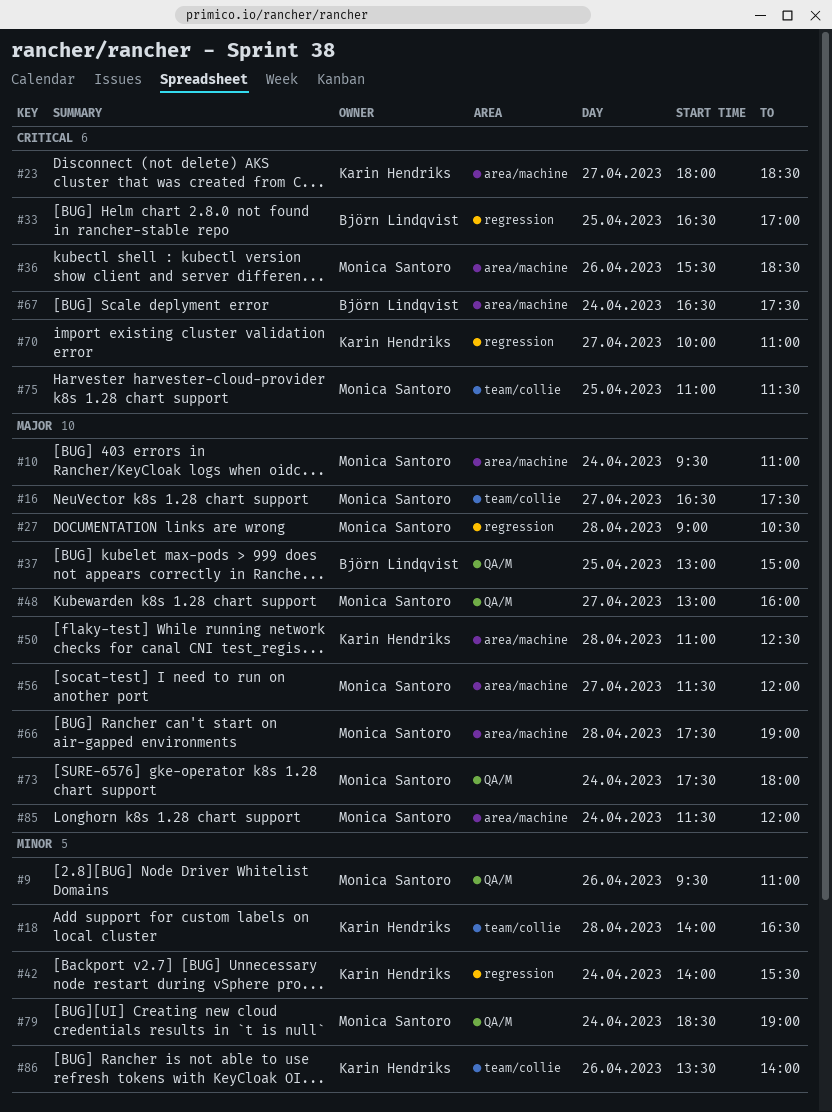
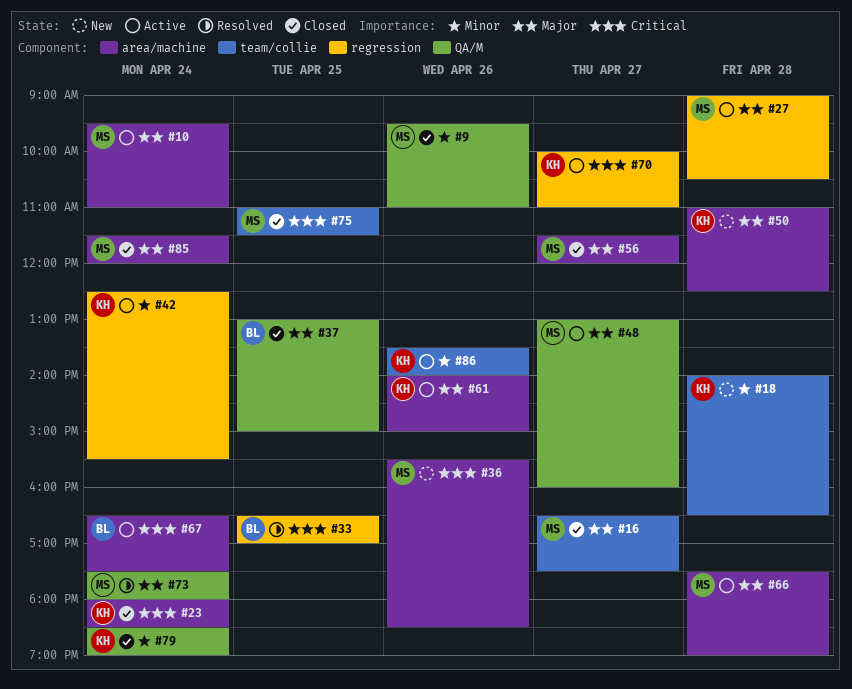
#23, day: Apr 27 -> Apr 24
#42, begins: 14:00 -> 12:30
#61: none -> present
#79, owner: Monica Santoro -> Karin Hendriks

